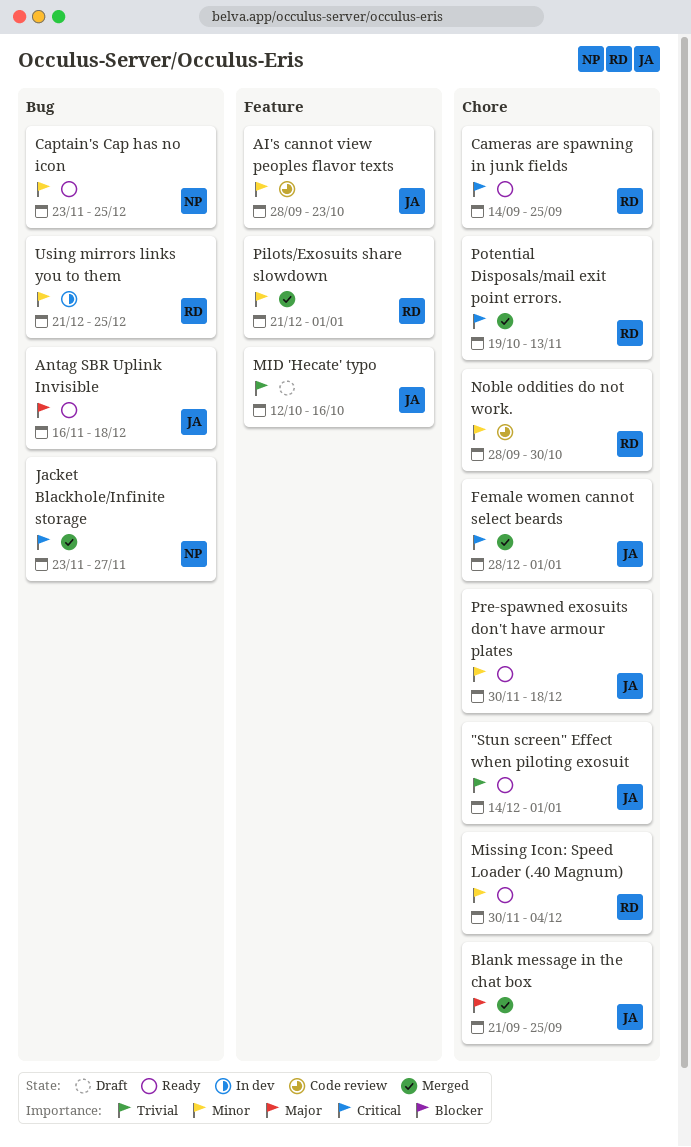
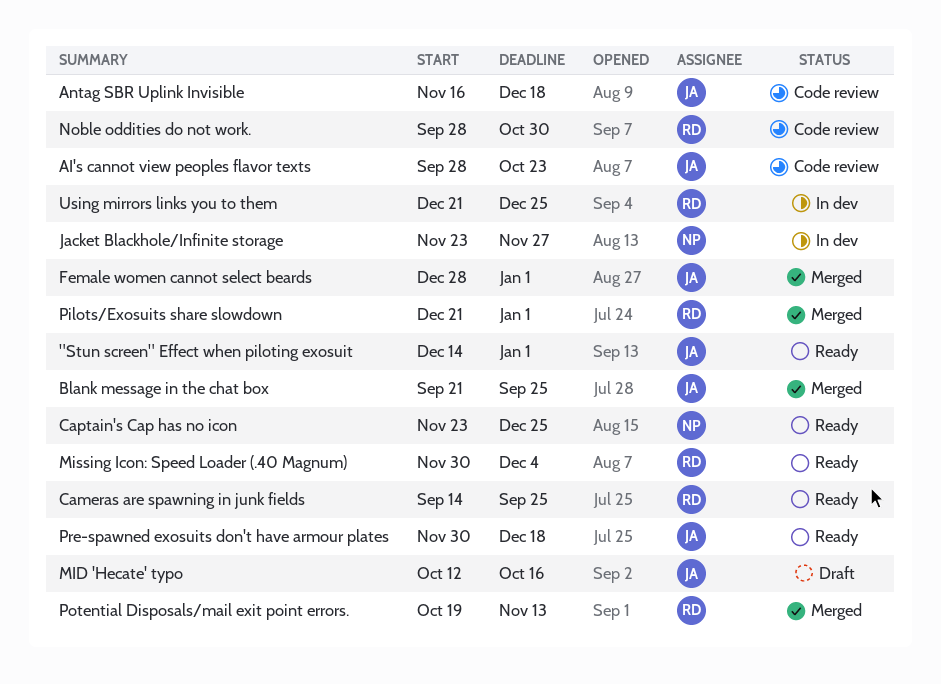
Antag SBR Uplink Invisible, status: Ready -> Code review
Jacket Blackhole/Infinite storage, status: Merged -> In dev

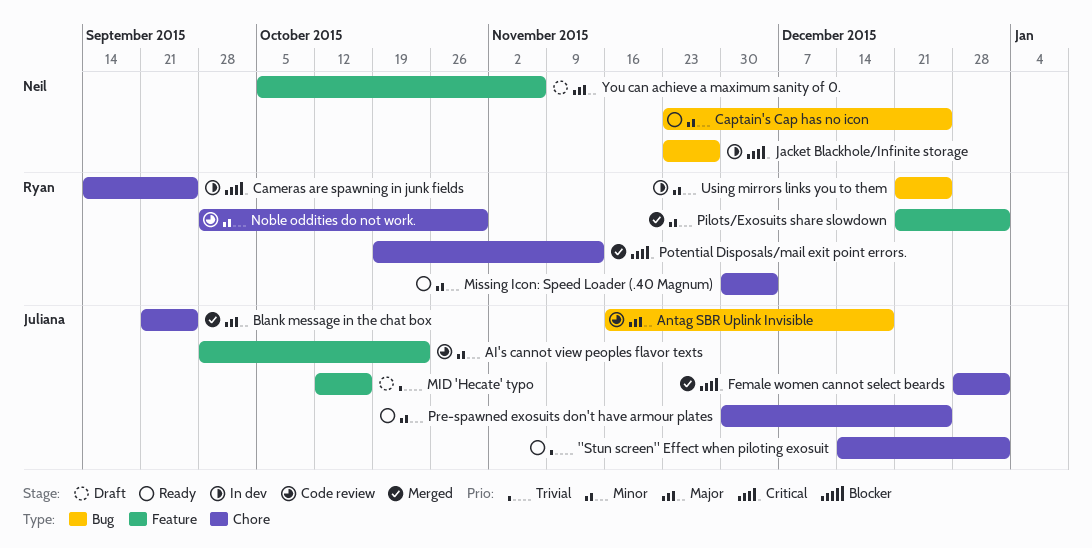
Cameras are spawning in junk fields, status: Ready -> In dev
Pre-spawned exosuits don't have armour plates, due: Dec 18 -> Dec 25
You can achieve a maximum sanity of 0.: none -> present

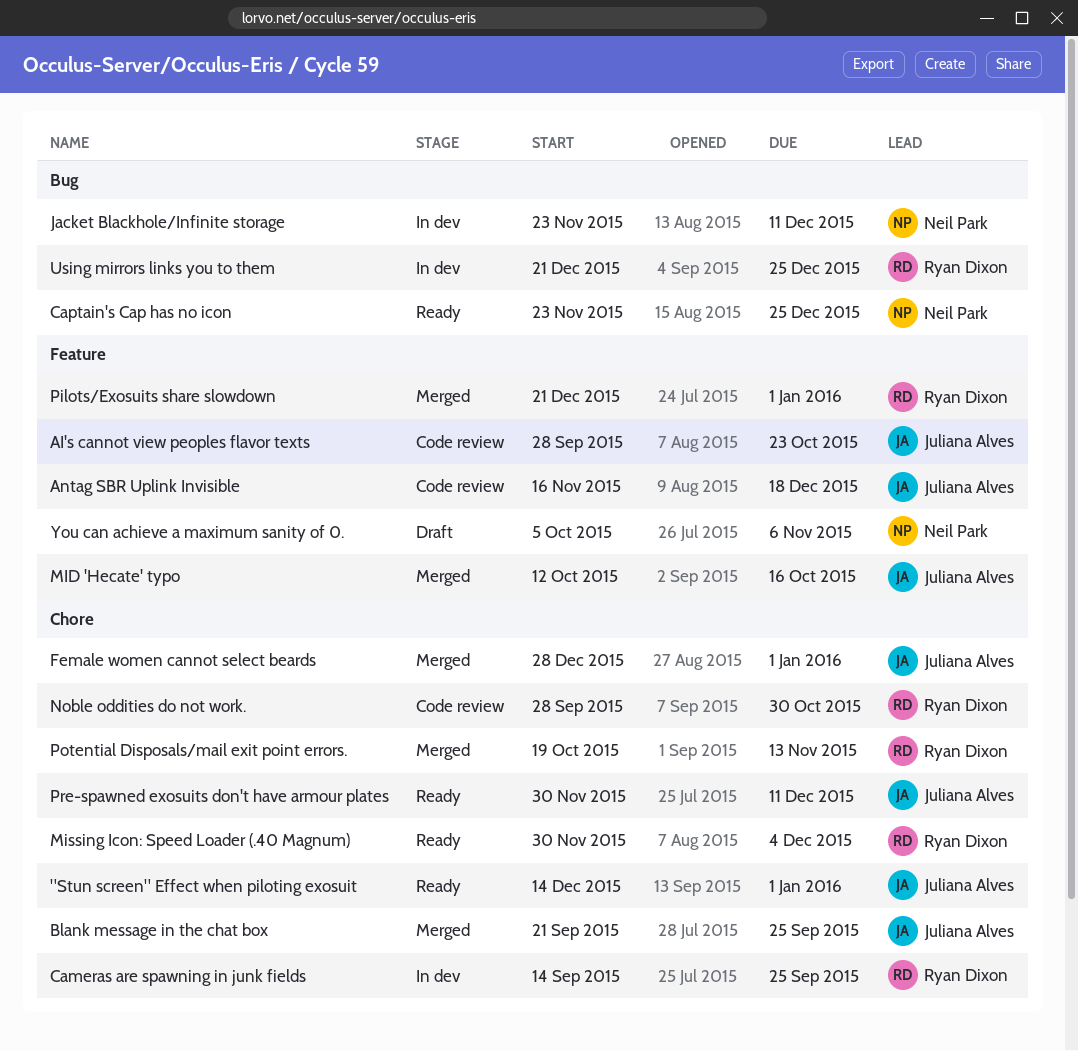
Antag SBR Uplink Invisible, label: Bug -> Feature
Jacket Blackhole/Infinite storage, due: Nov 27 -> Dec 11
MID 'Hecate' typo, status: Draft -> Merged
Pre-spawned exosuits don't have armour plates, due: Dec 25 -> Dec 11

